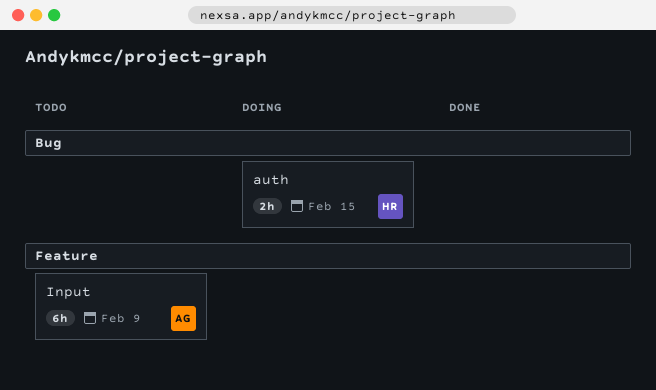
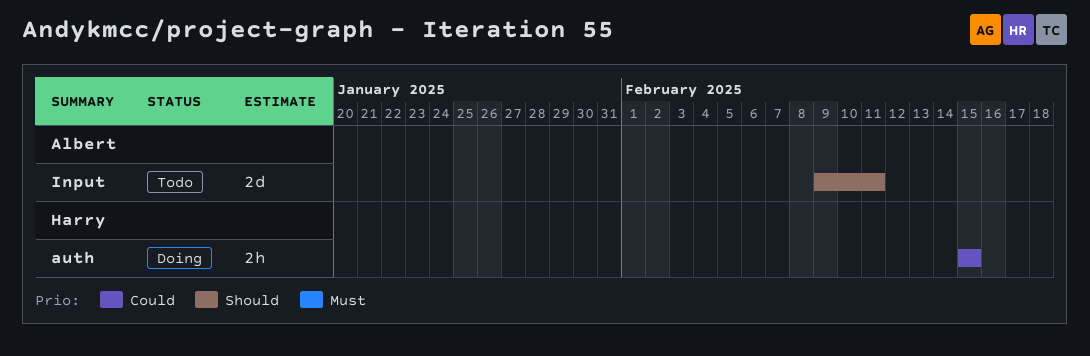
Input, estimate: 6h -> 2d
Input, due: Feb 9 -> Feb 11

